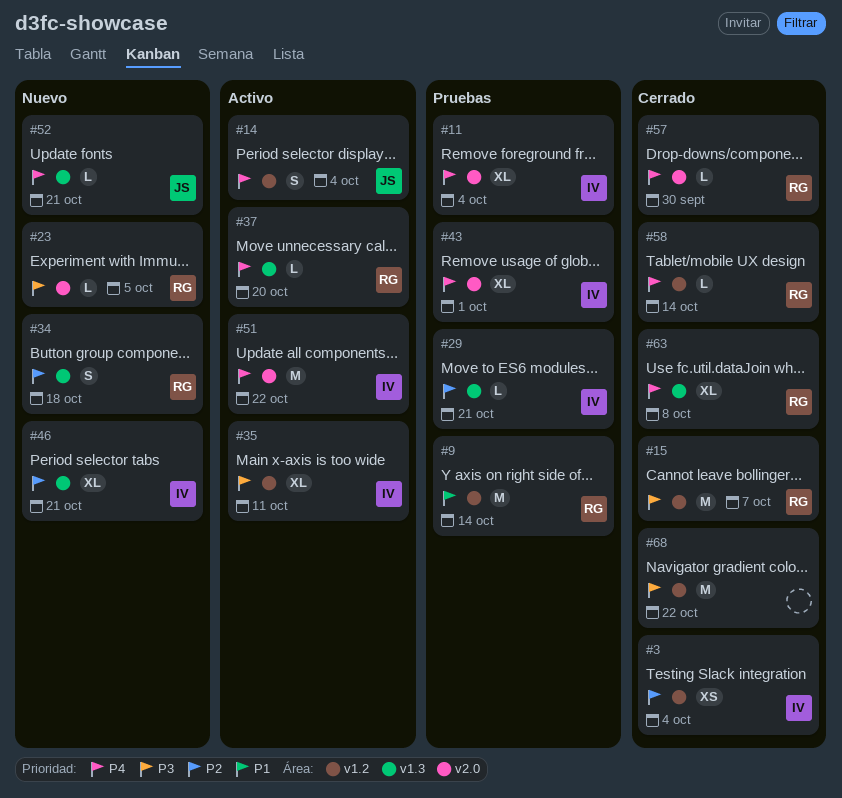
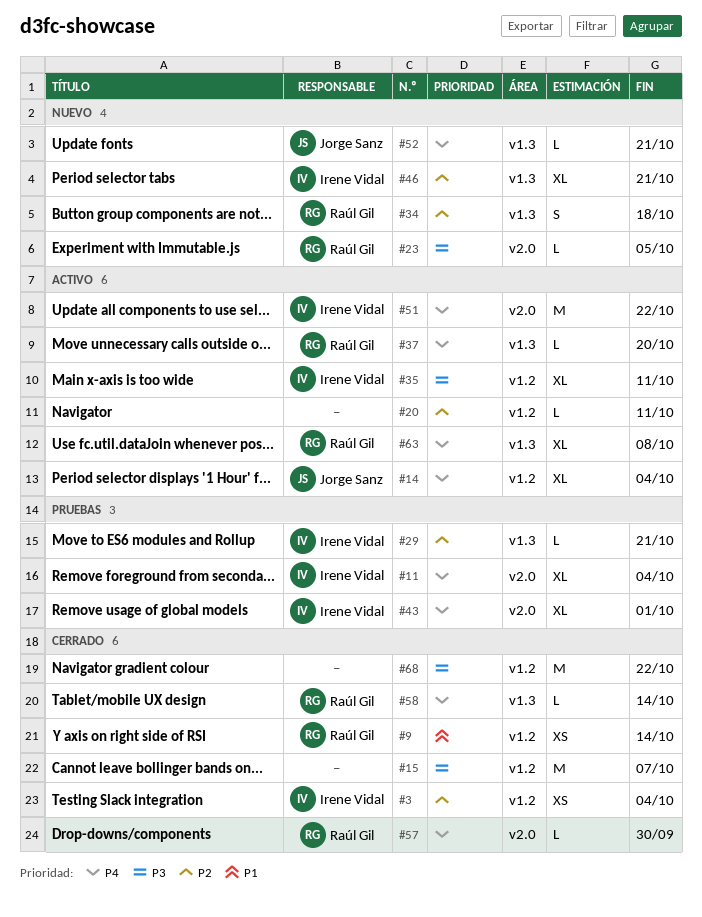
#9, status: Pruebas -> Cerrado
#9, estimate: M -> XS
#14, estimate: S -> XL
#15, owner: Raúl Gil -> none
#20: none -> present
#58, label: v1.2 -> v1.3
#63, status: Cerrado -> Activo

